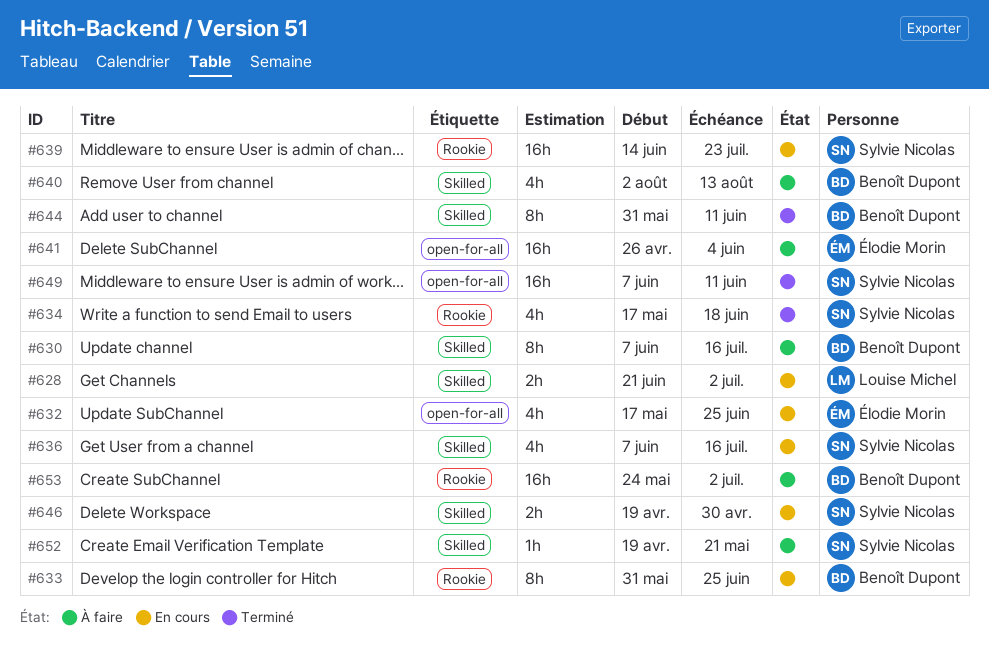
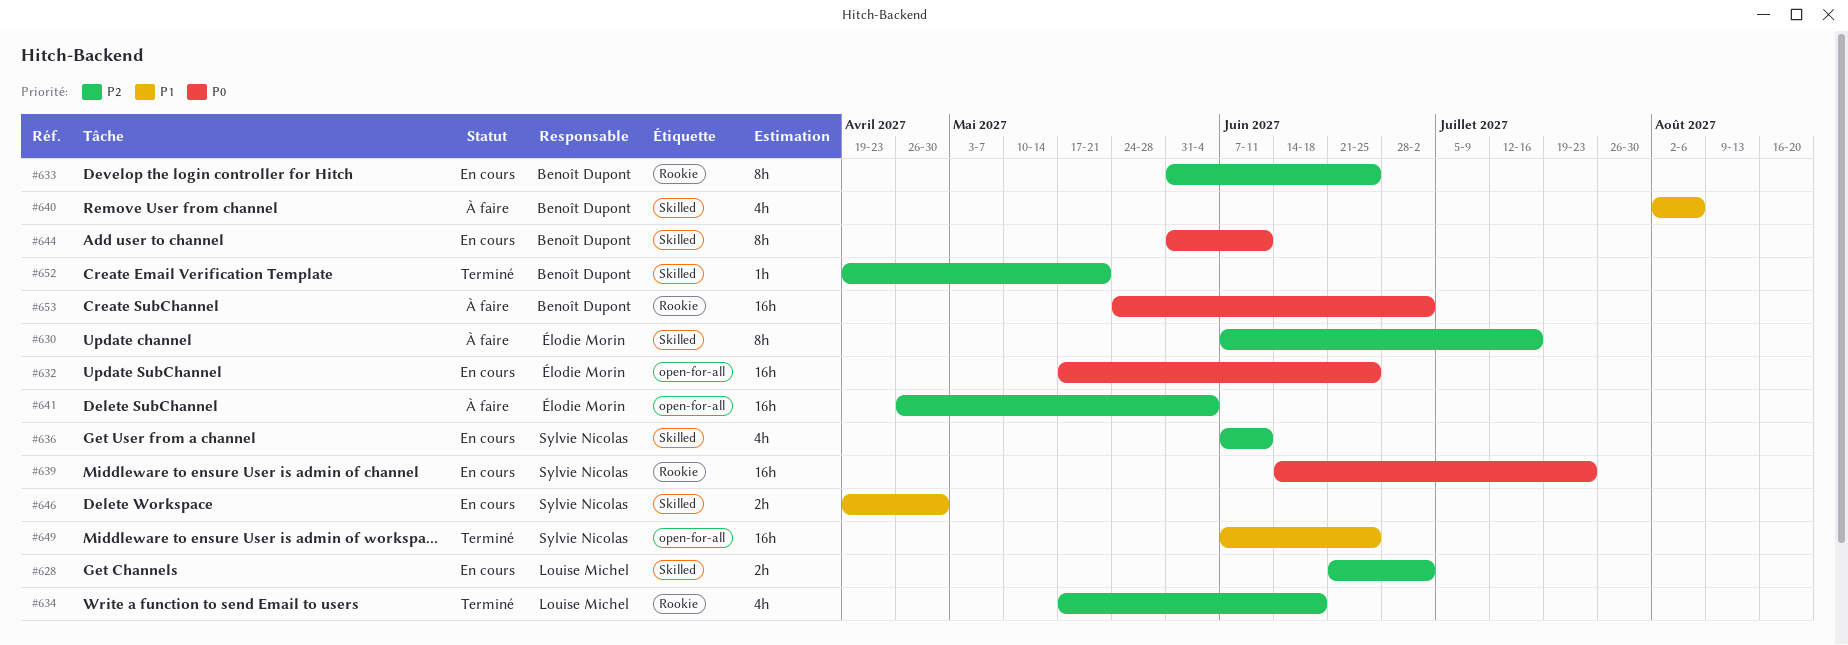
#630, owner: Benoît Dupont -> Élodie Morin
#632, estimate: 4h -> 16h
#634, owner: Sylvie Nicolas -> Louise Michel
#636, due: Jul 16 -> Jun 11
#640, due: Aug 13 -> Aug 6
#644, status: Terminé -> En cours
#649, due: Jun 11 -> Jun 25
#652, status: À faire -> Terminé
#652, owner: Sylvie Nicolas -> Benoît Dupont

